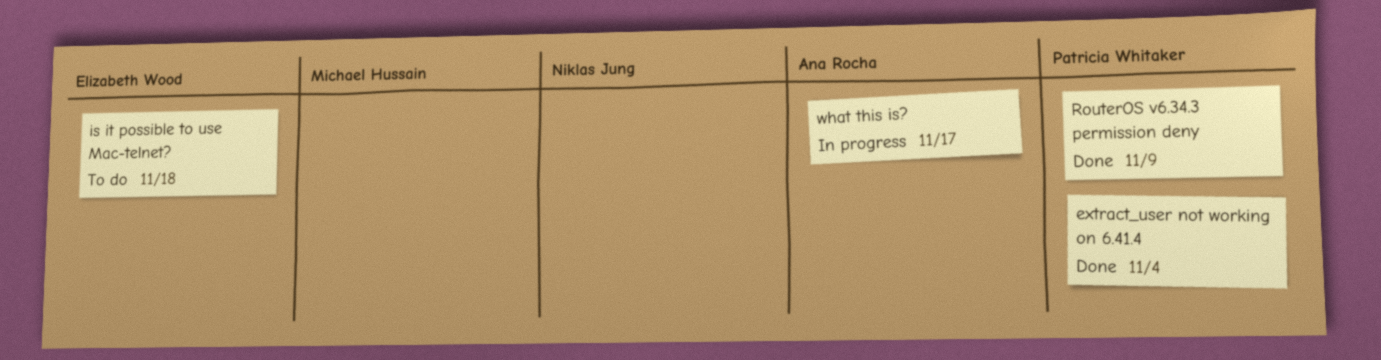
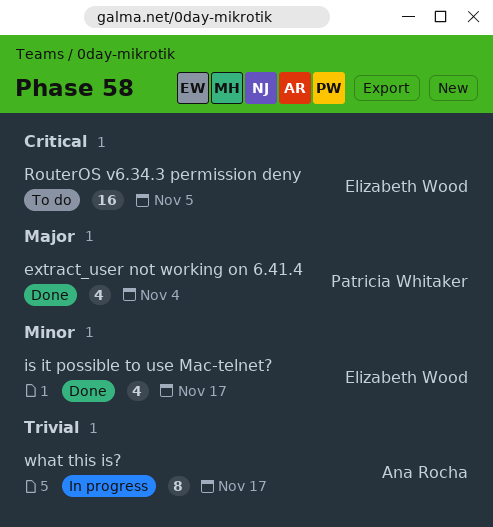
is it possible to use Mac-telnet?, status: To do -> Done
is it possible to use Mac-telnet?, due: Nov 18 -> Nov 17
RouterOS v6.34.3 permission deny, status: Done -> To do
RouterOS v6.34.3 permission deny, owner: Patricia Whitaker -> Elizabeth Wood
RouterOS v6.34.3 permission deny, due: Nov 9 -> Nov 5

